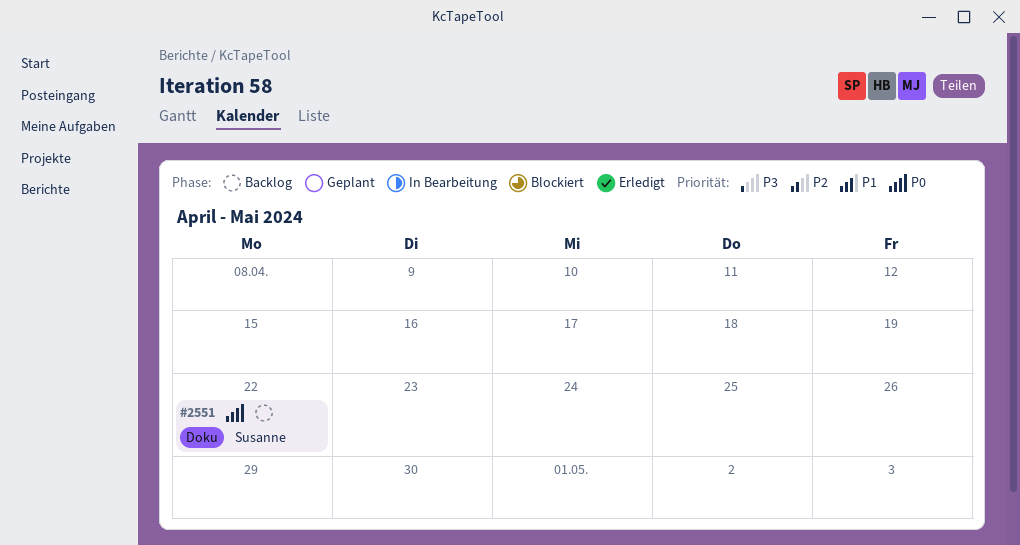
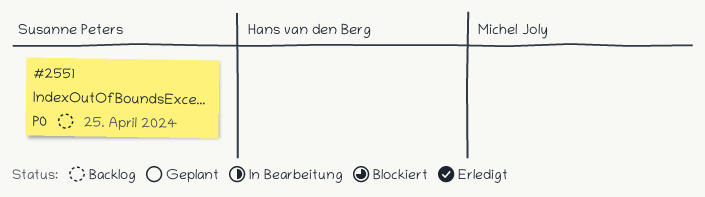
#2551, due: Apr 22 -> Apr 25

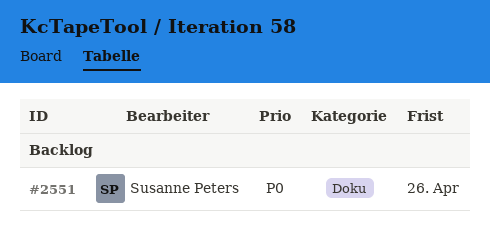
#2551, due: Apr 25 -> Apr 26

